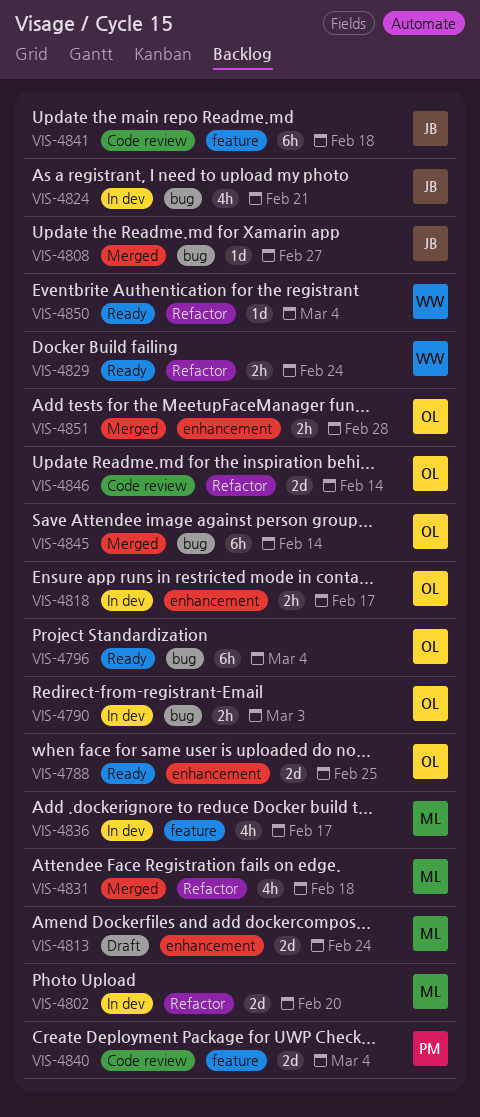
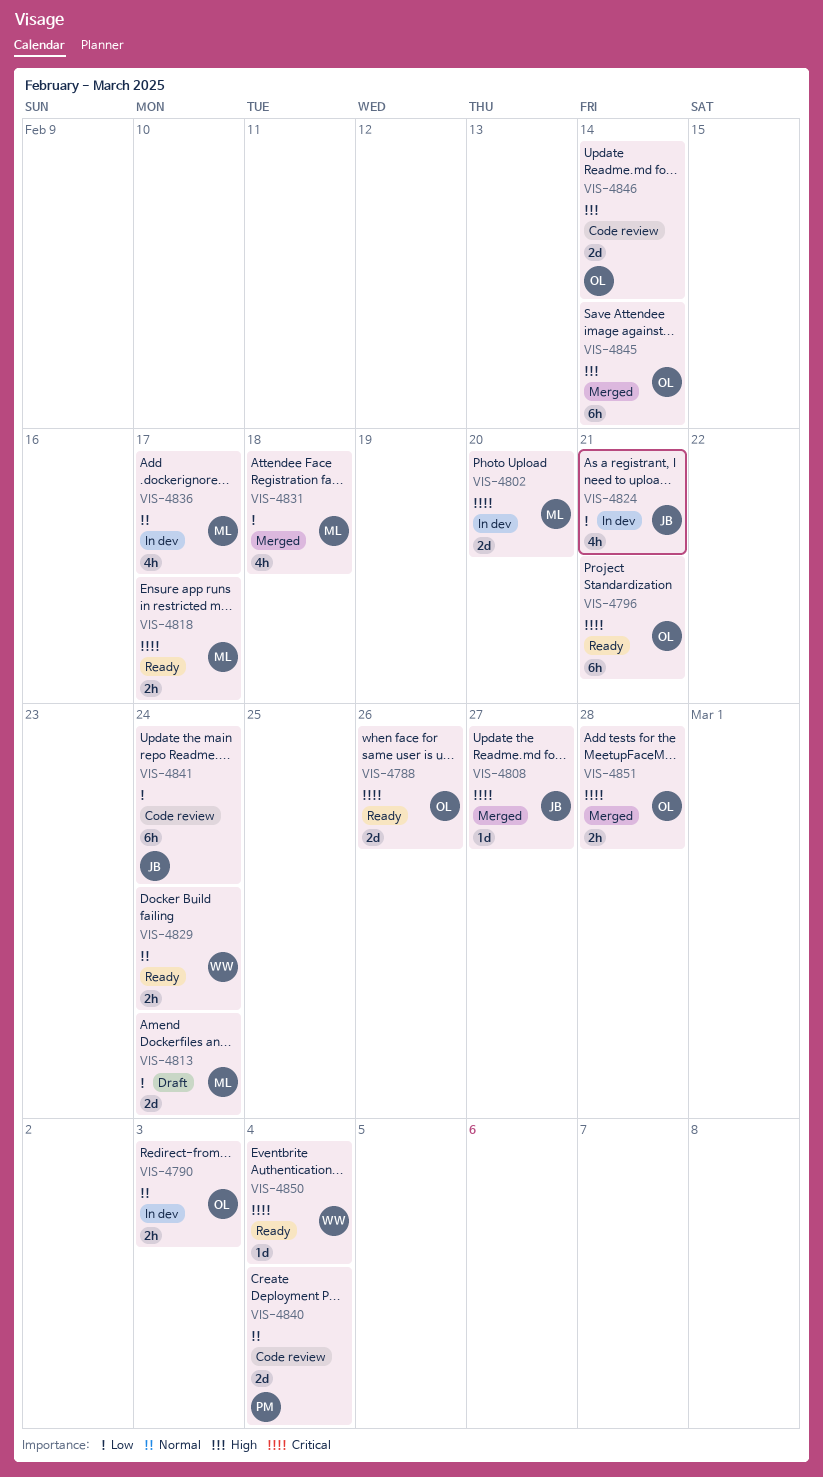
VIS-4788, due: Feb 25 -> Feb 26
VIS-4796, due: Mar 4 -> Feb 21
VIS-4818, status: In dev -> Ready
VIS-4818, owner: OL -> ML
VIS-4841, due: Feb 18 -> Feb 24

